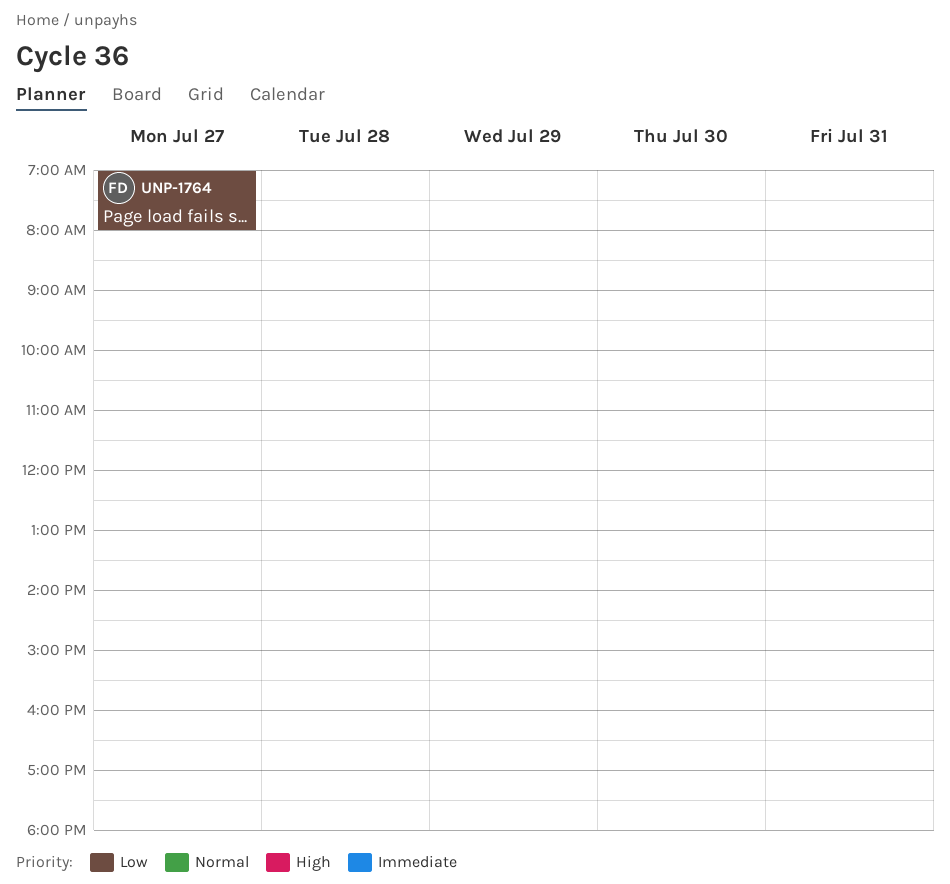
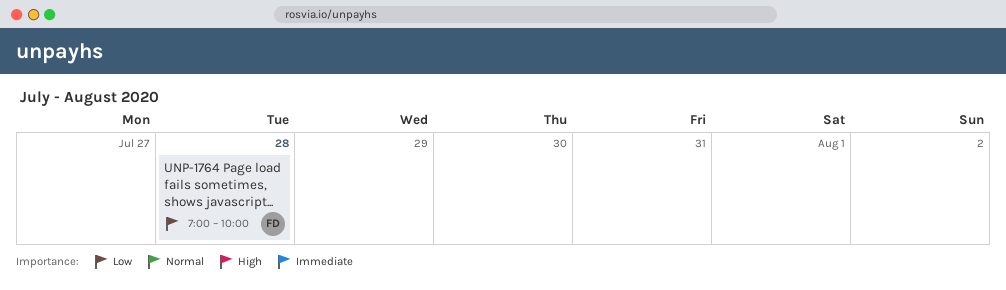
UNP-1764, day: Jul 27 -> Jul 28
UNP-1764, ends: 08:00 -> 10:00

